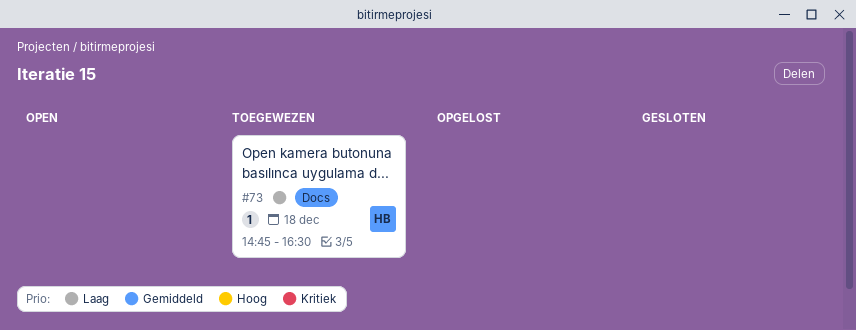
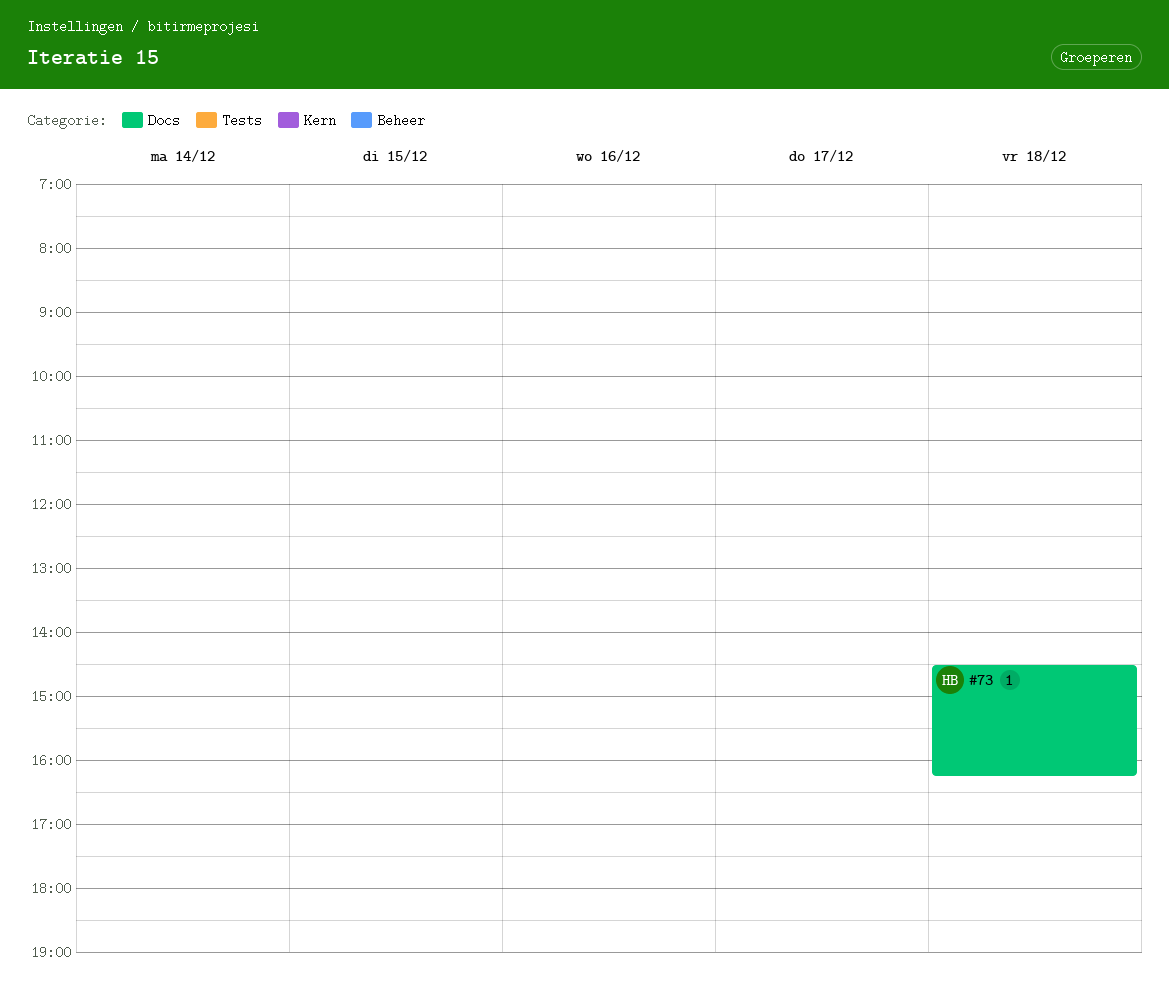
#73, begins: 14:45 -> 14:30
#73, ends: 16:30 -> 16:15

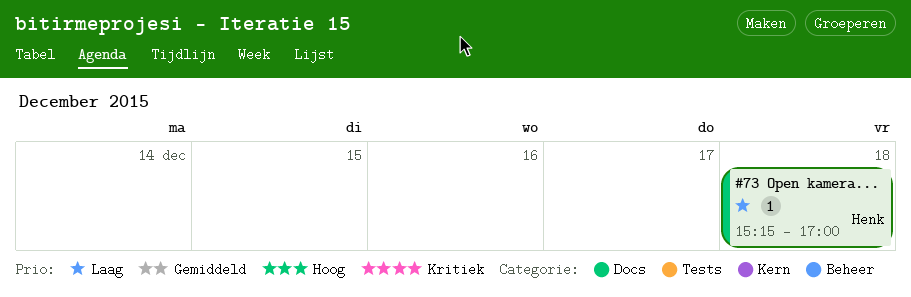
#73, begins: 14:30 -> 15:15
#73, ends: 16:15 -> 17:00

